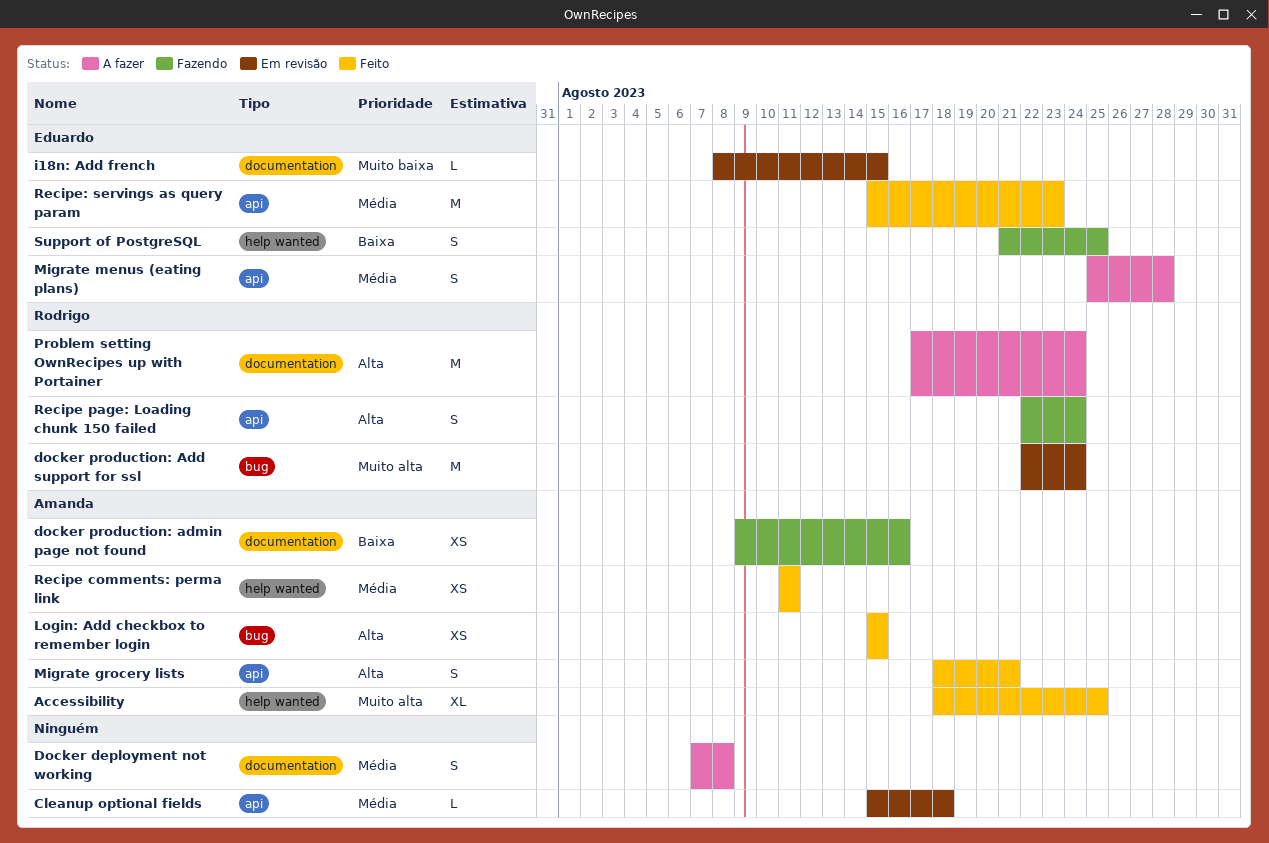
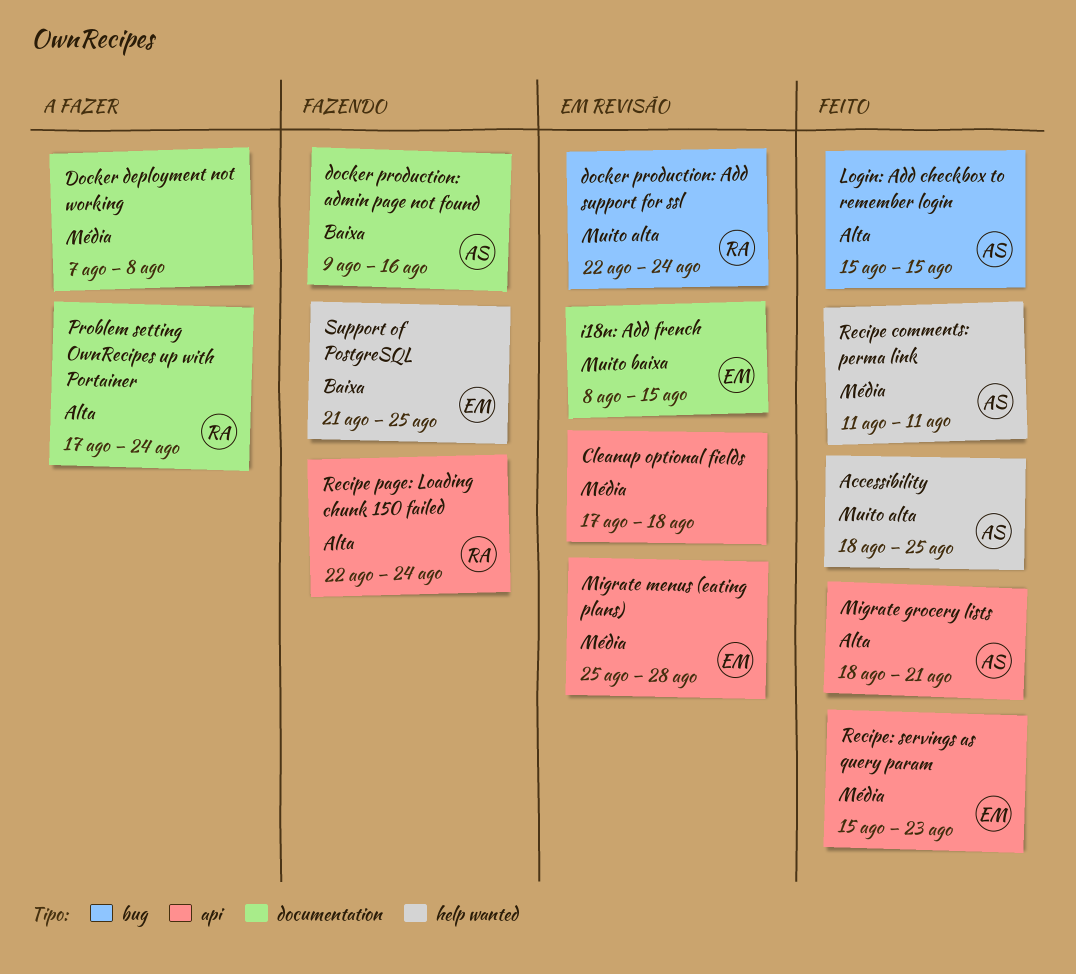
Cleanup optional fields, start: Aug 15 -> Aug 17
Migrate menus (eating plans), status: A fazer -> Em revisão

